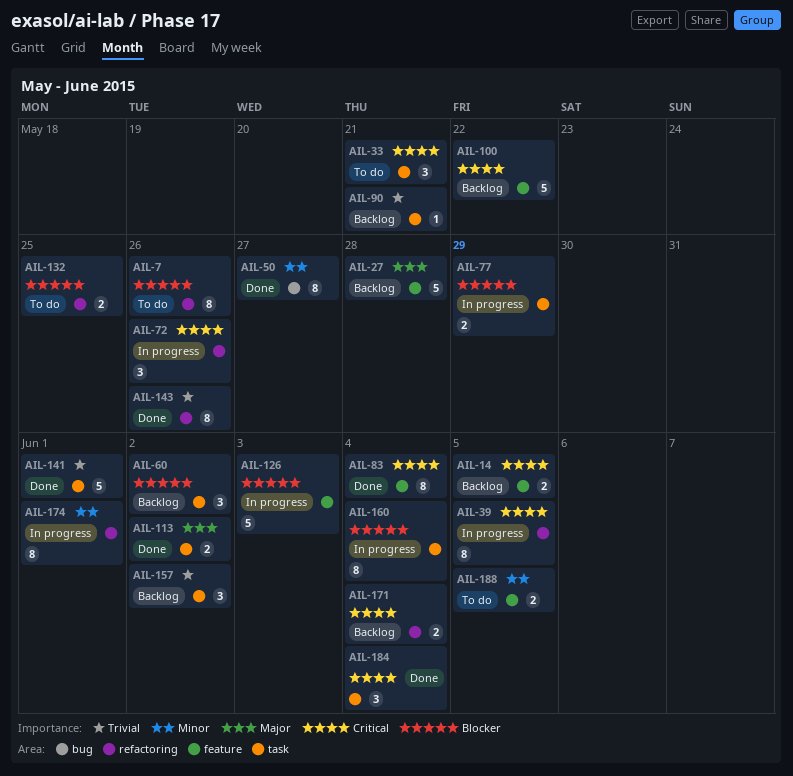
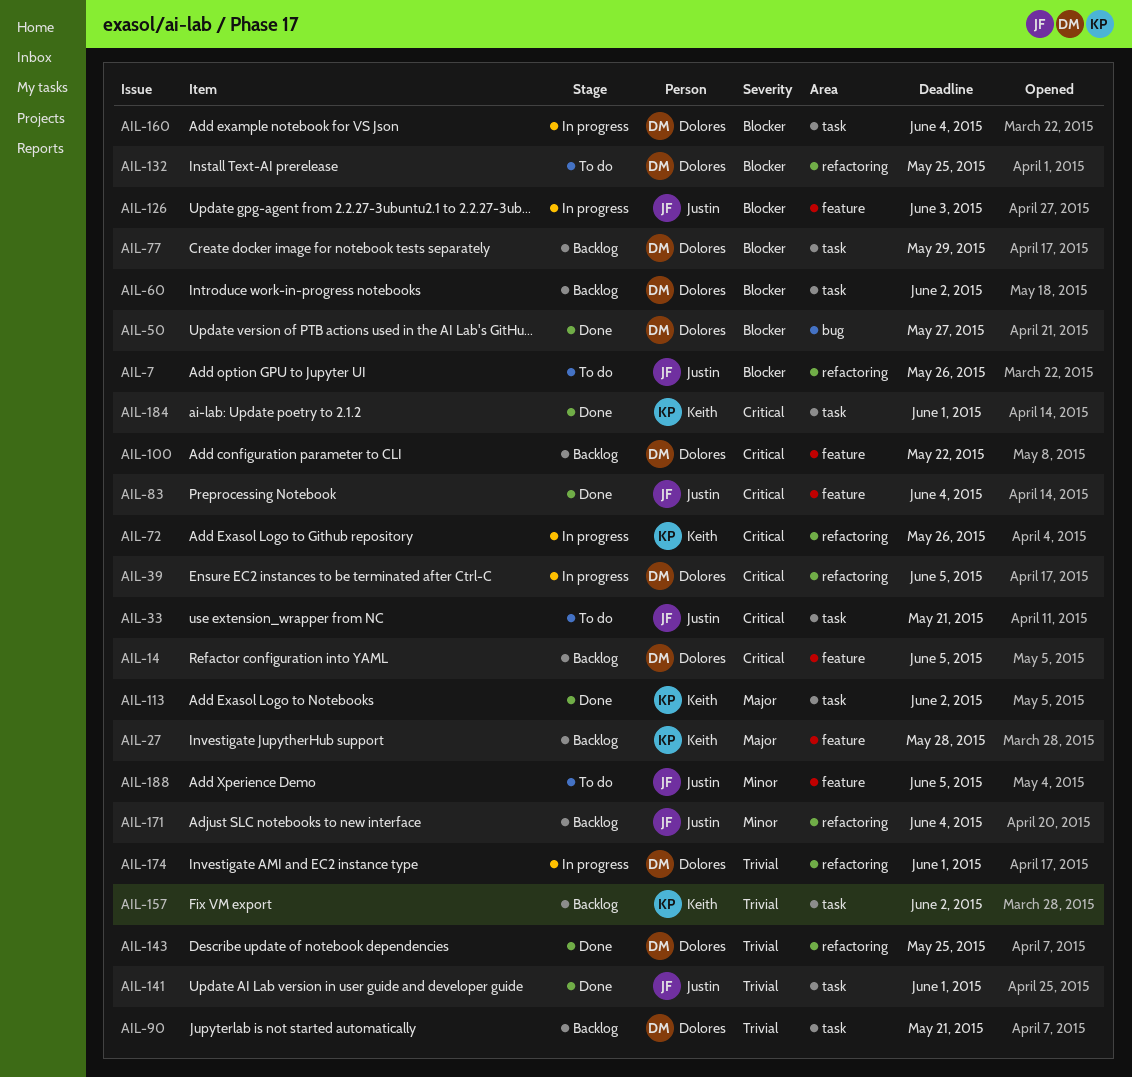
AIL-50, priority: Minor -> Blocker
AIL-77, status: In progress -> Backlog
AIL-143, due: May 26 -> May 25
AIL-171, priority: Critical -> Minor
AIL-174, priority: Minor -> Trivial
AIL-184, due: Jun 4 -> Jun 1

